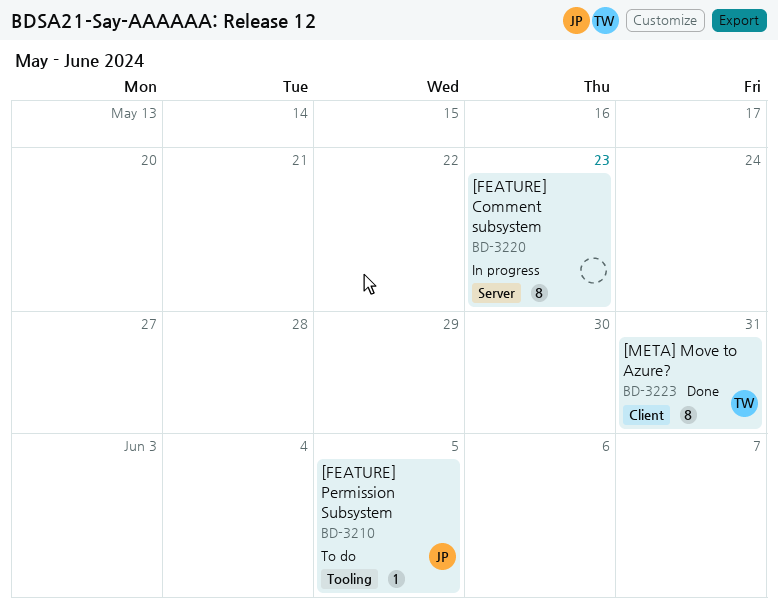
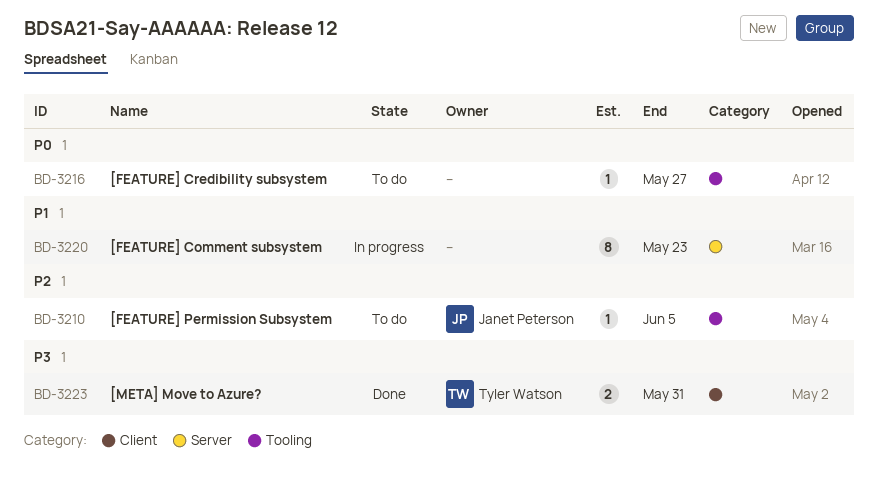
BD-3216: none -> present
BD-3223, estimate: 8 -> 2

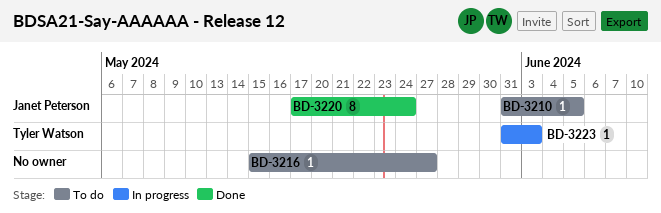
BD-3220, status: In progress -> Done
BD-3220, owner: none -> Janet Peterson
BD-3220, due: May 23 -> May 24
BD-3223, status: Done -> In progress
BD-3223, estimate: 2 -> 1
BD-3223, due: May 31 -> Jun 3

